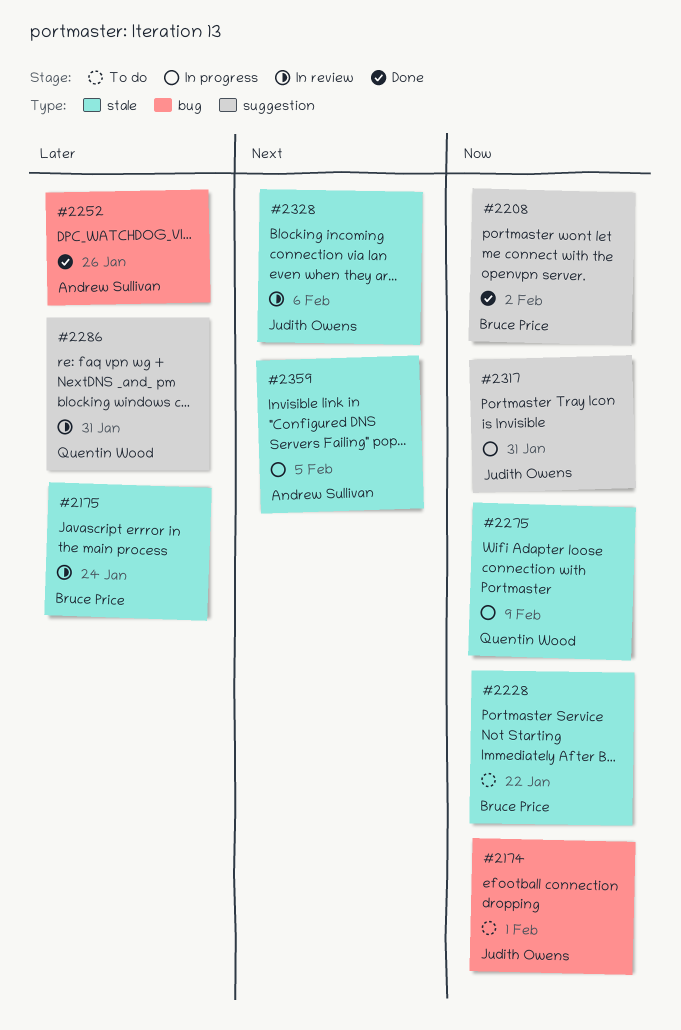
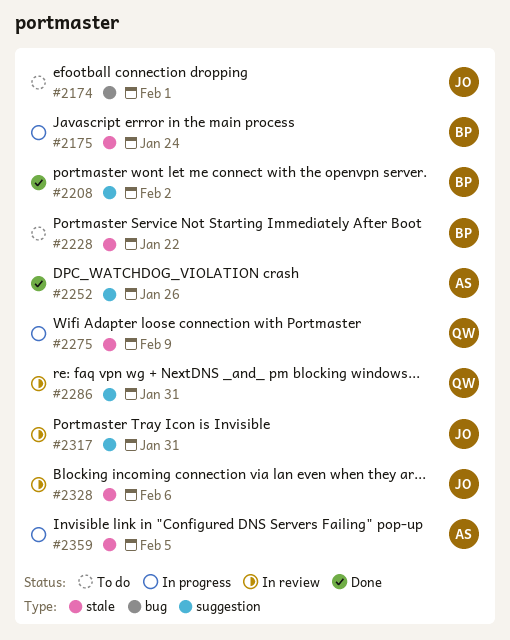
#2175, status: In review -> In progress
#2252, label: bug -> suggestion
#2317, status: In progress -> In review

